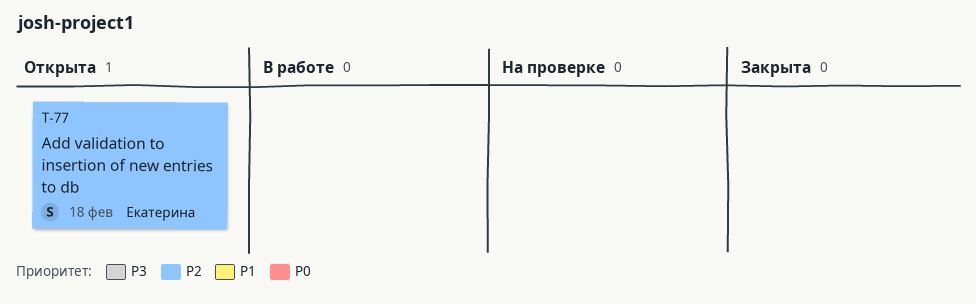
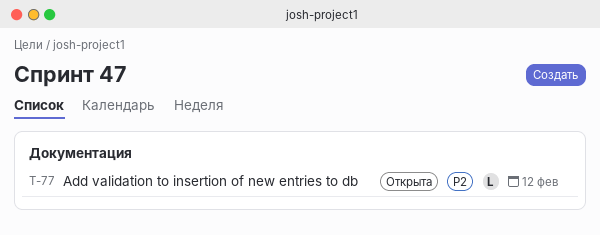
T-77, estimate: S -> L
T-77, due: Feb 18 -> Feb 12

